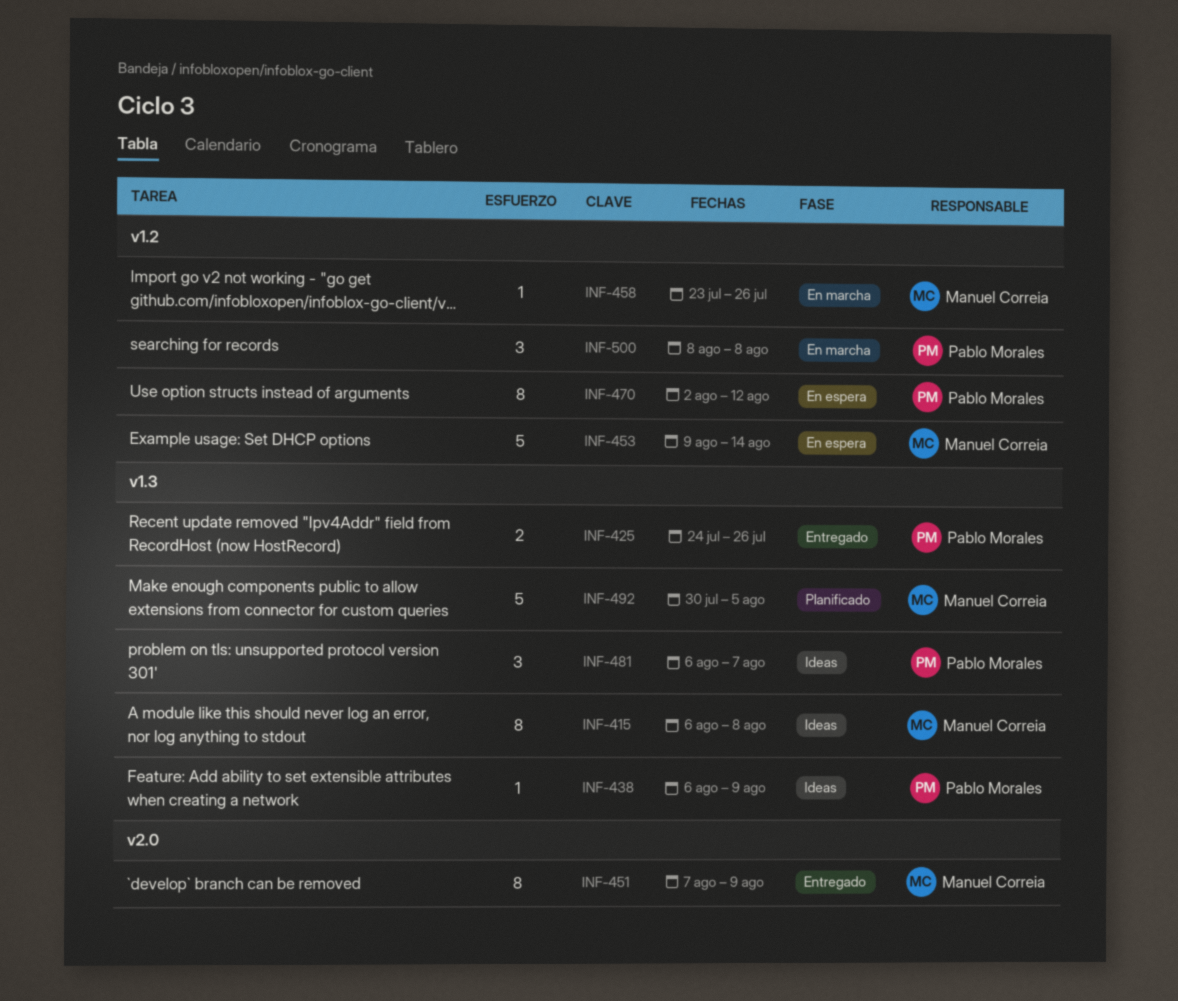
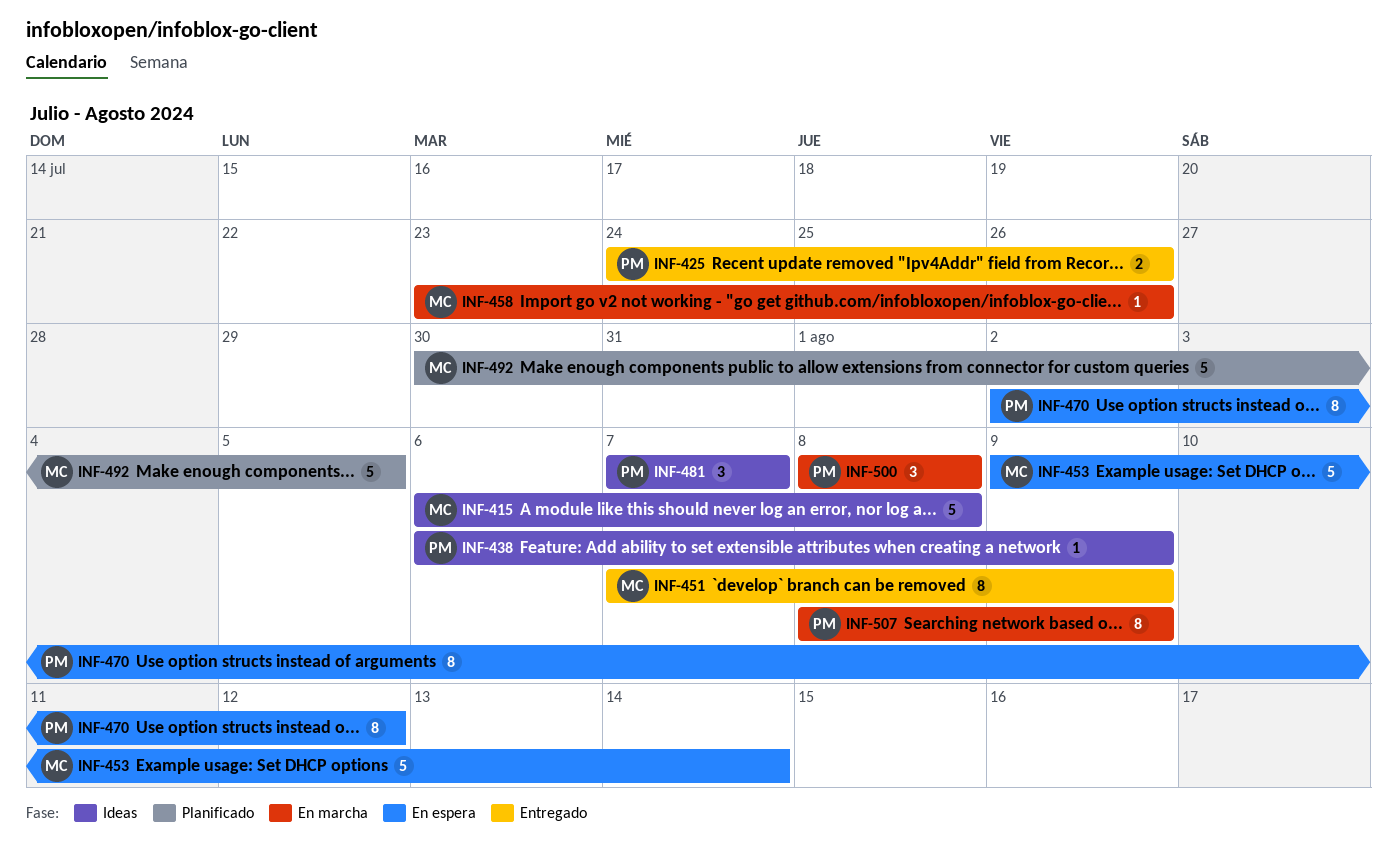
INF-415, estimate: 8 -> 5
INF-481, start: Aug 6 -> Aug 7
INF-507: none -> present

